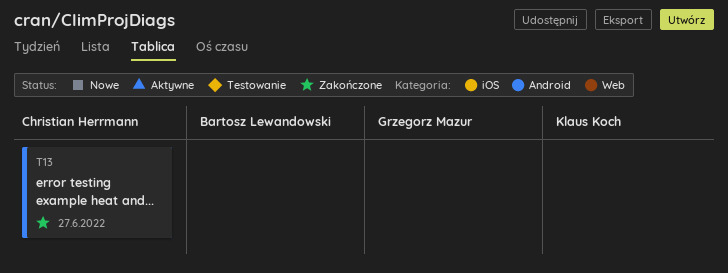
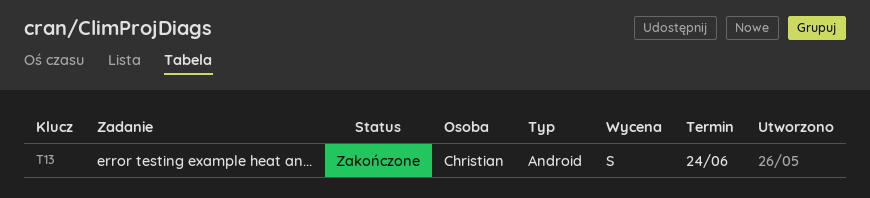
T13, due: Jun 27 -> Jun 24

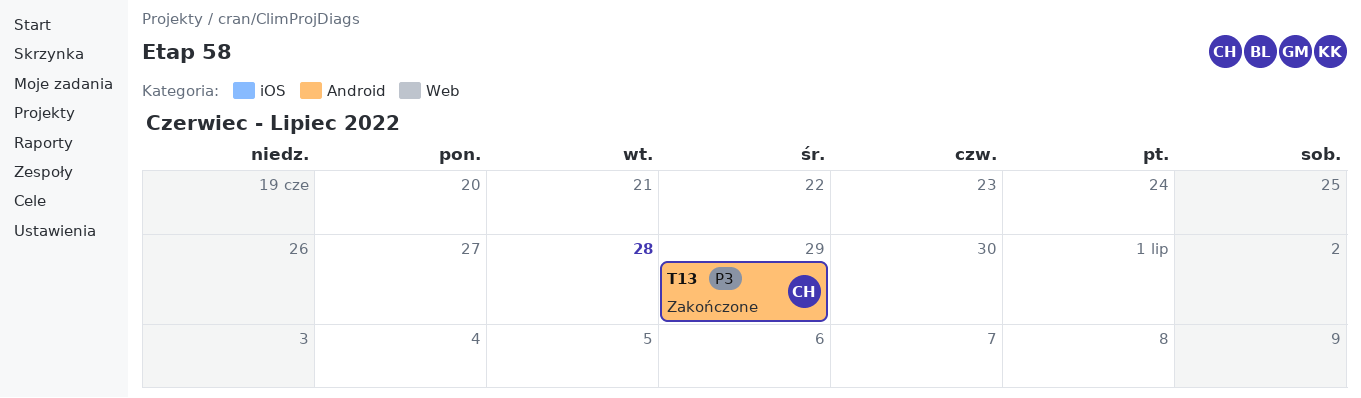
T13, due: Jun 24 -> Jun 29

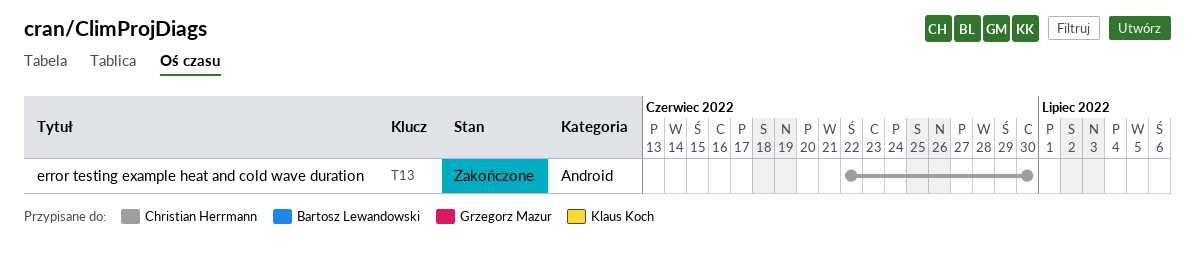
T13, due: Jun 29 -> Jun 30

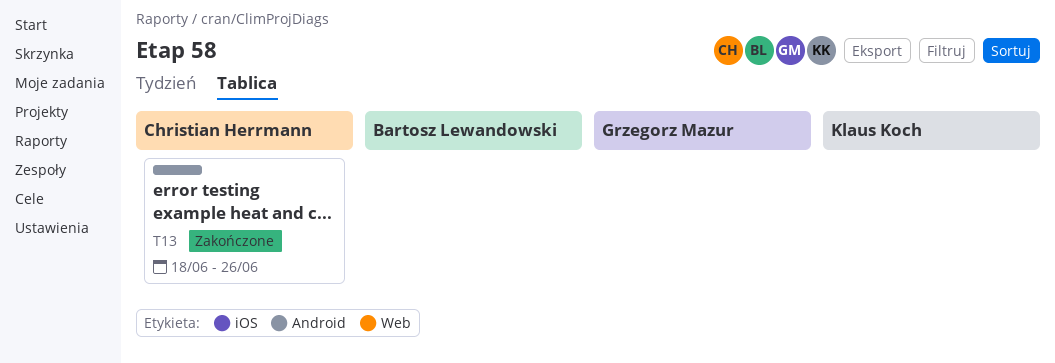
T13, start: Jun 22 -> Jun 18
T13, due: Jun 30 -> Jun 26

